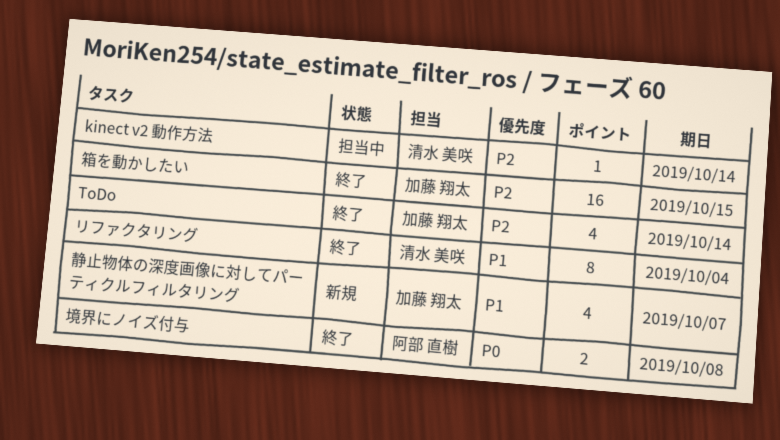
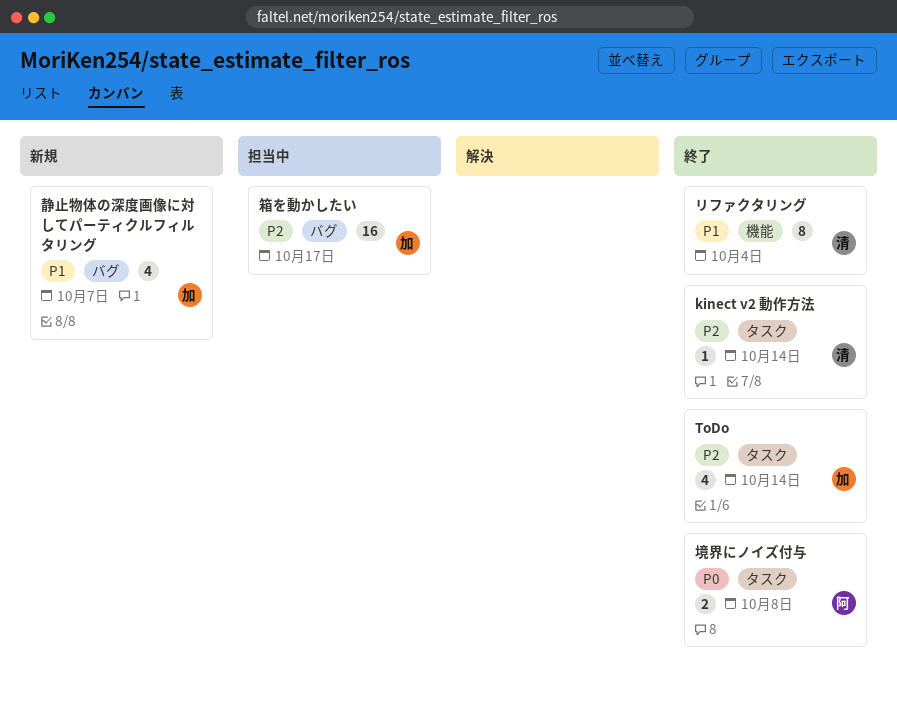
kinect v2 動作方法, status: 担当中 -> 終了
箱を動かしたい, status: 終了 -> 担当中
箱を動かしたい, due: Oct 15 -> Oct 17

